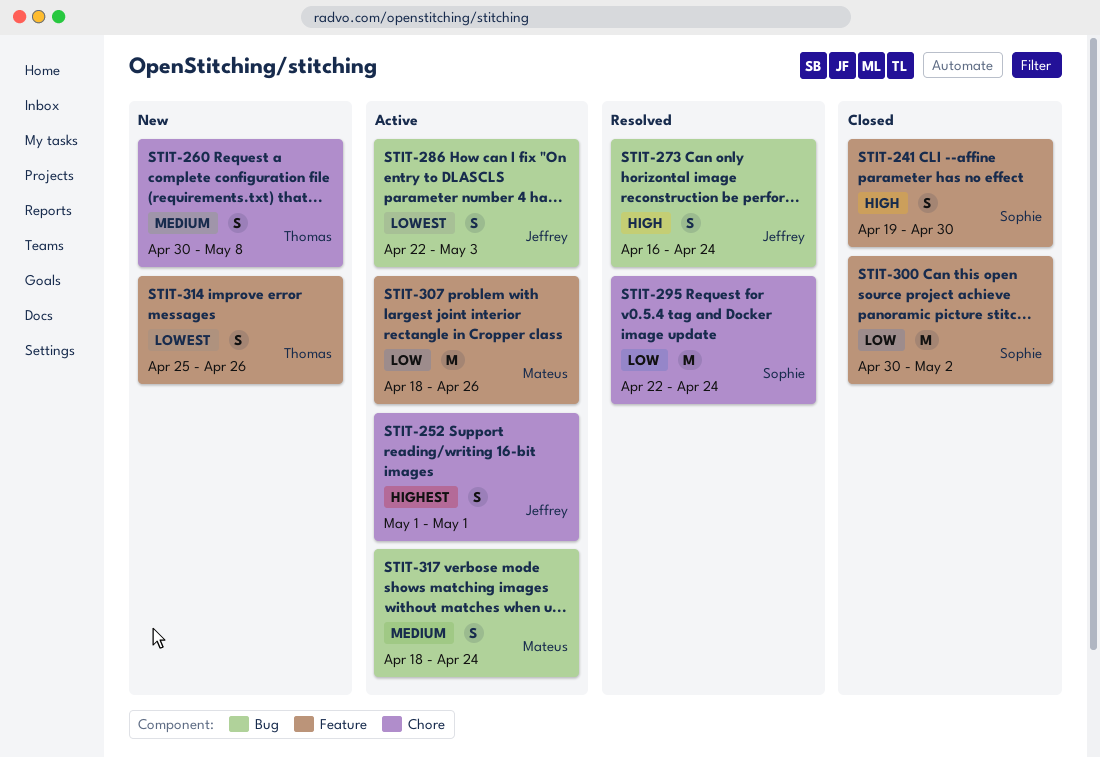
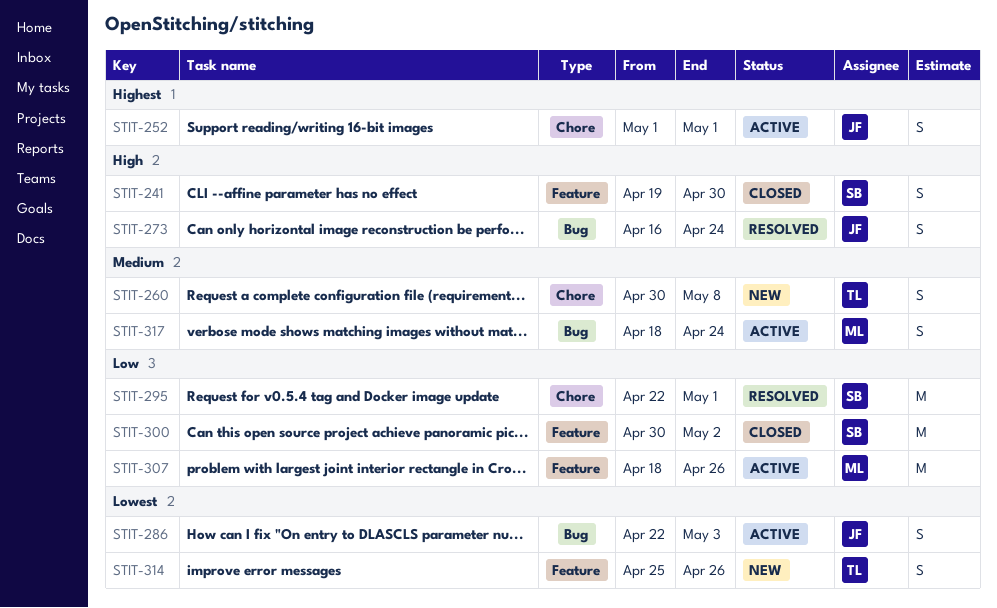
STIT-295, due: Apr 24 -> May 1

